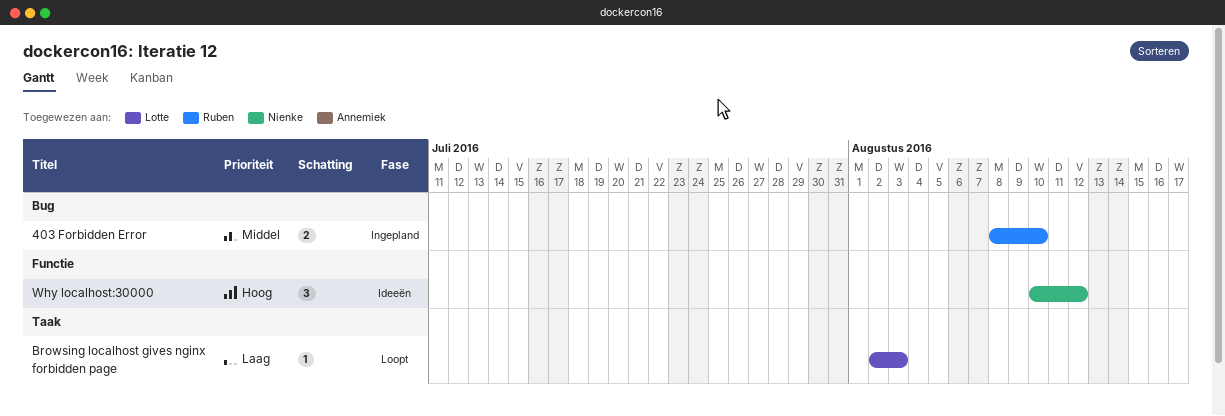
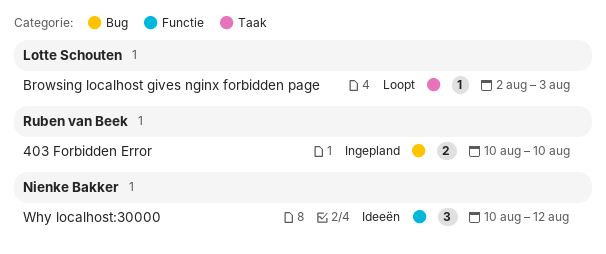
403 Forbidden Error, start: Aug 8 -> Aug 10

